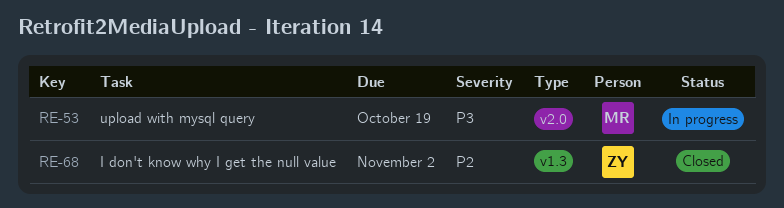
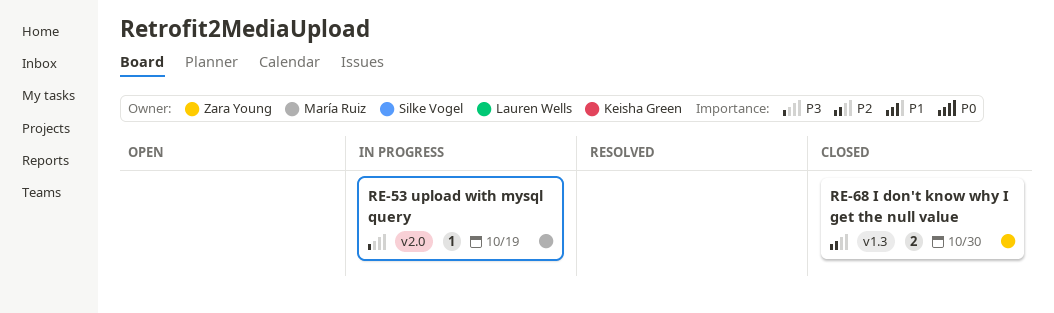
RE-68, due: Nov 2 -> Oct 30

